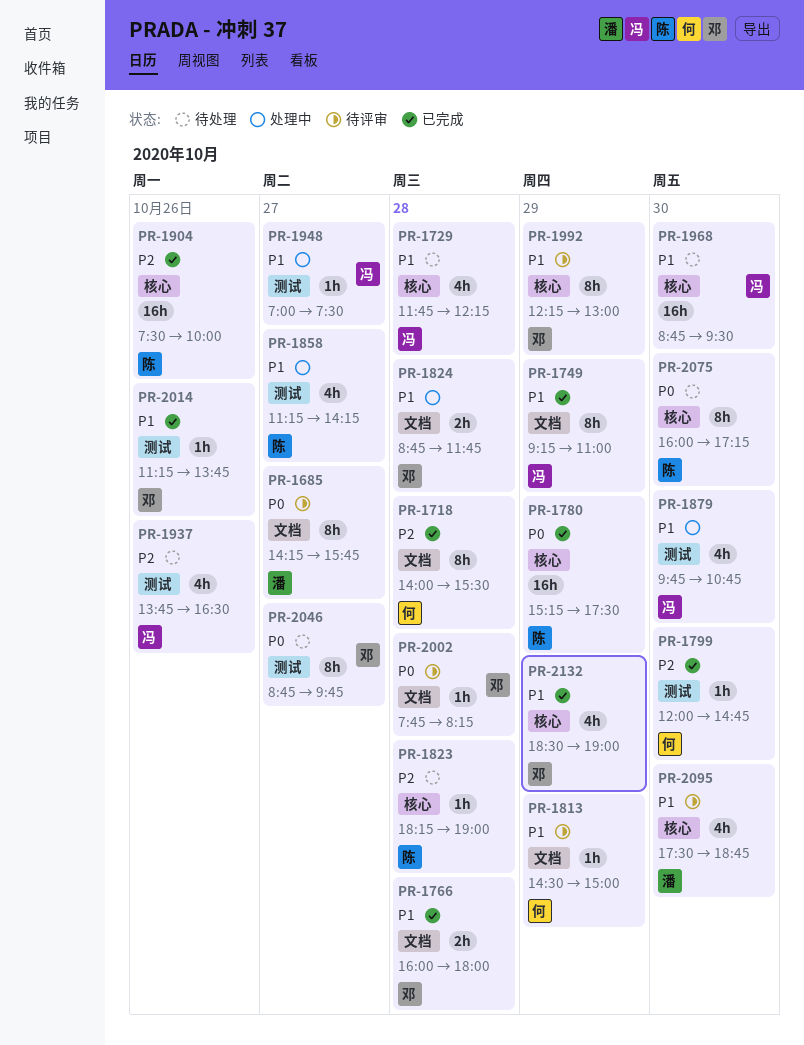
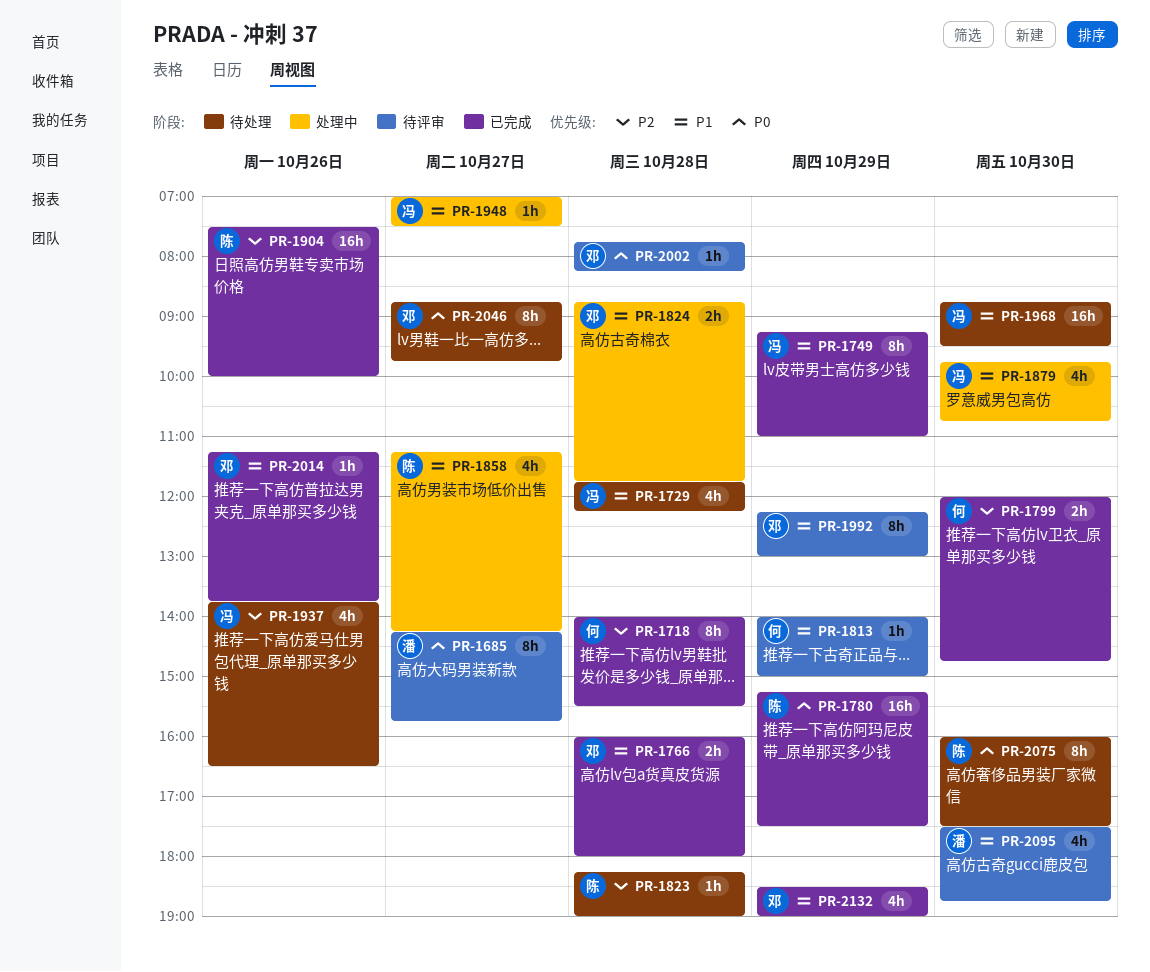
PR-1799, estimate: 1h -> 2h
PR-1813, begins: 14:30 -> 14:00
PR-2075, ends: 17:15 -> 17:30

